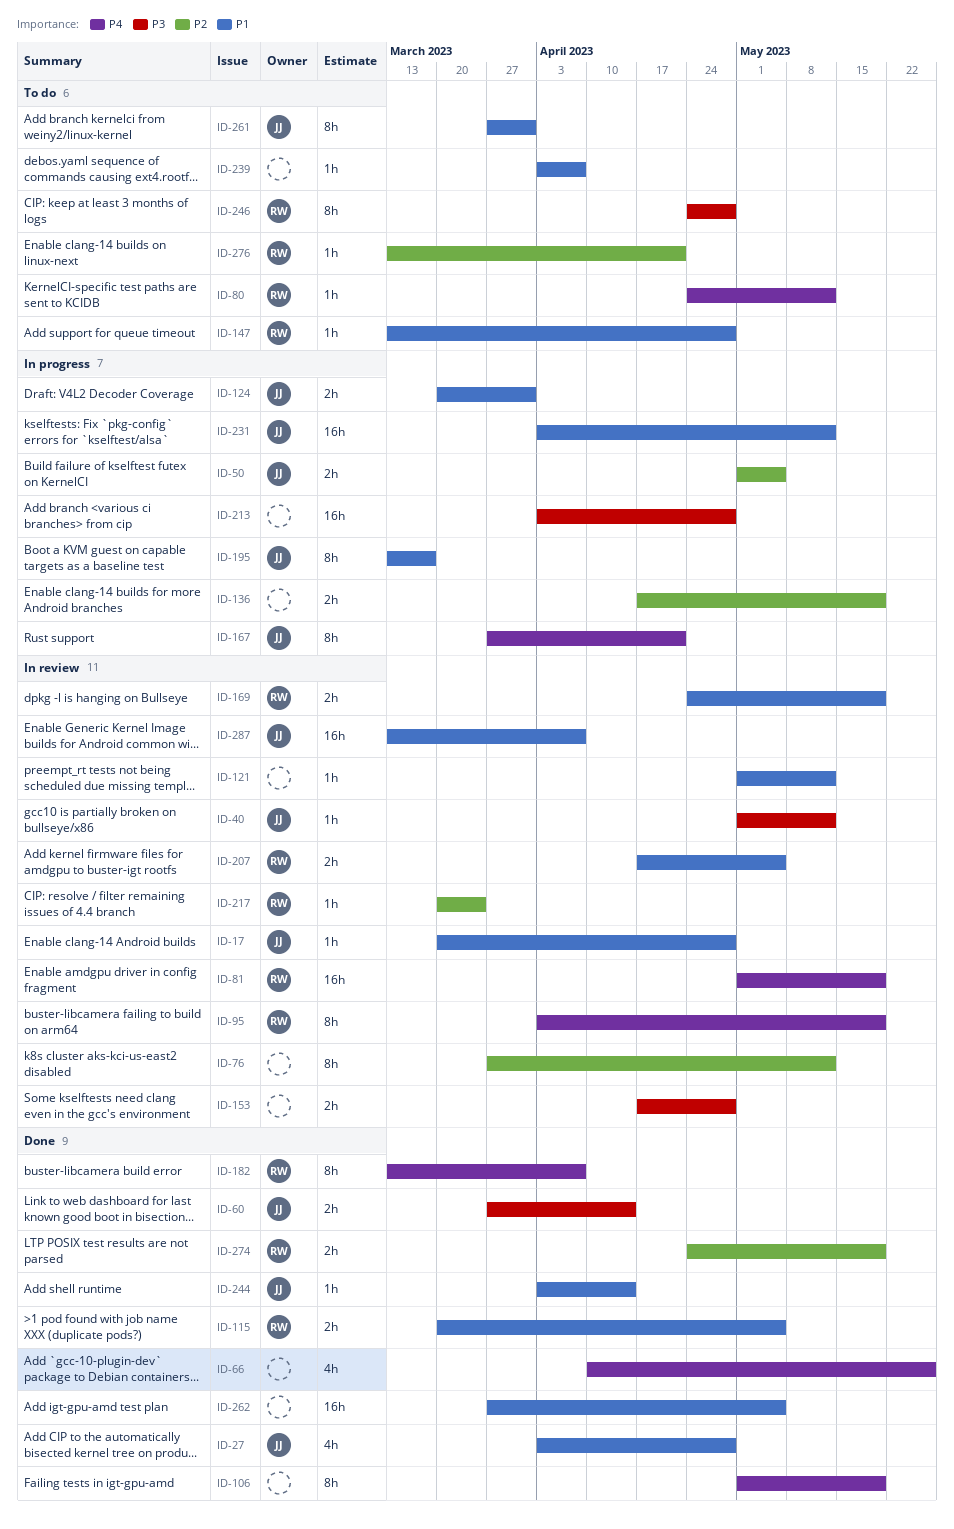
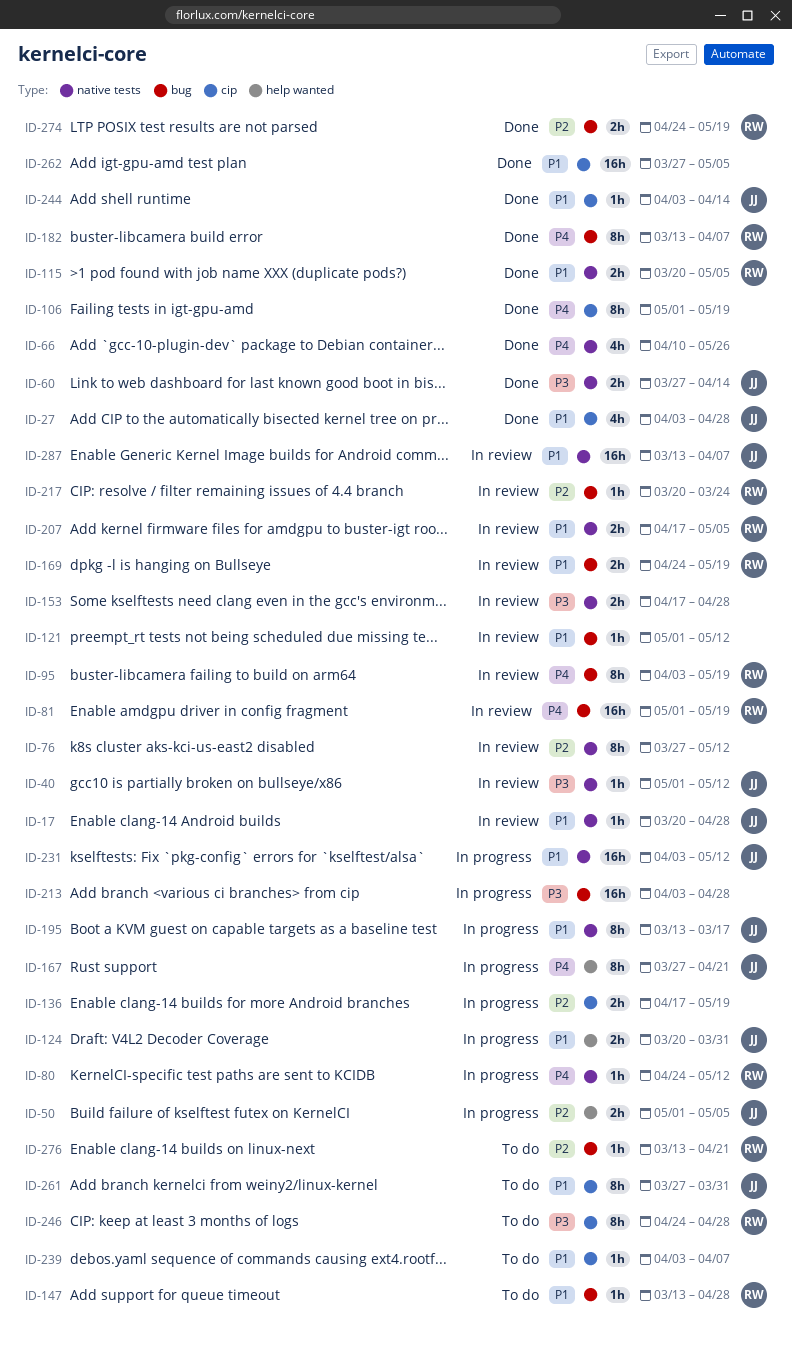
ID-80, status: To do -> In progress

